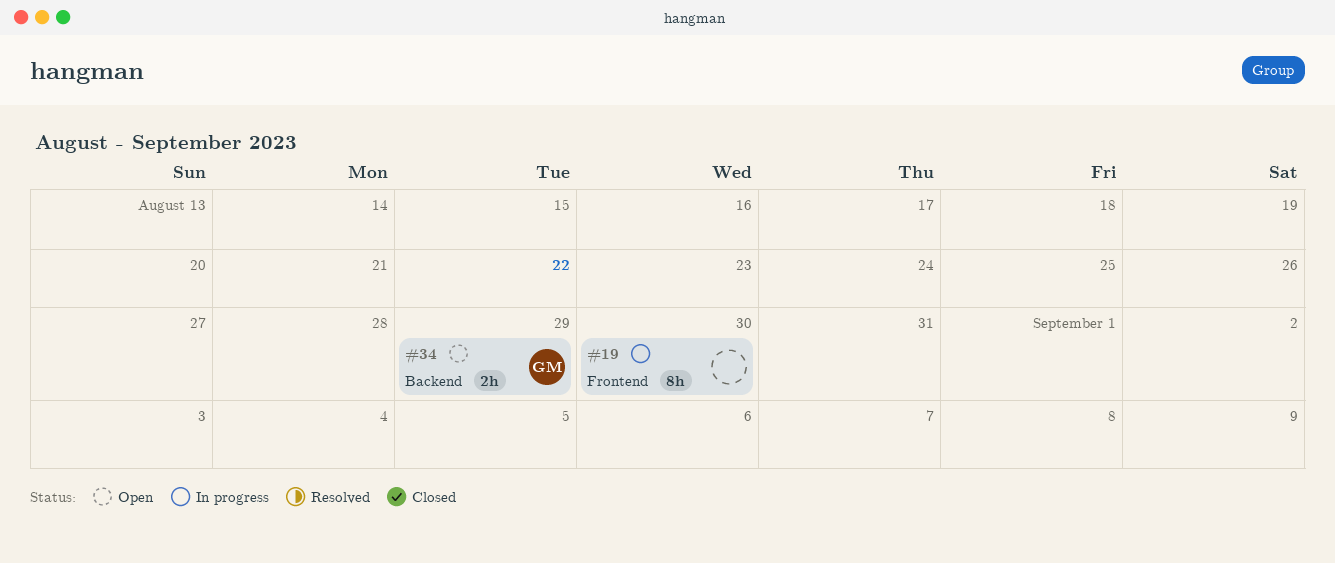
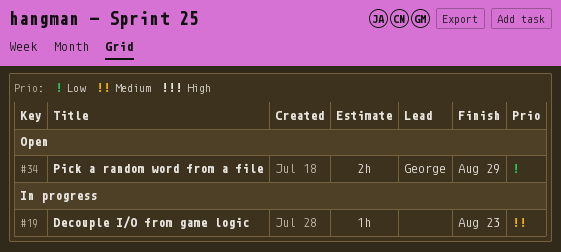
#19, estimate: 8h -> 1h
#19, due: Aug 30 -> Aug 23

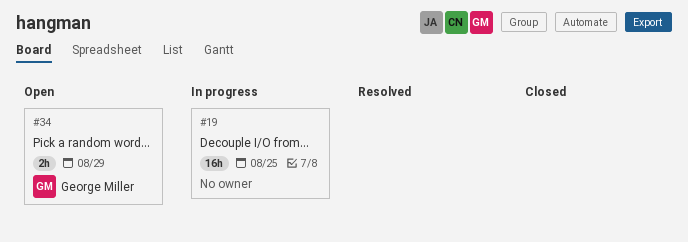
#19, estimate: 1h -> 16h
#19, due: Aug 23 -> Aug 25

